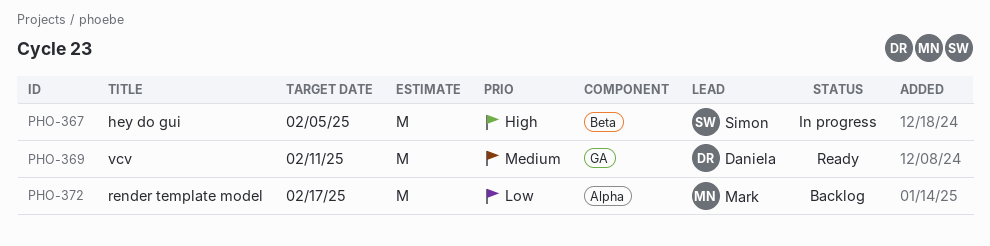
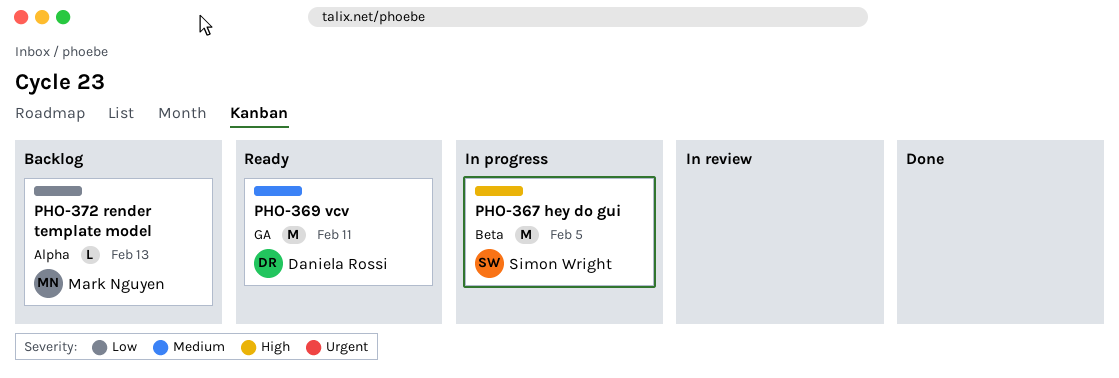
PHO-372, estimate: M -> L
PHO-372, due: Feb 17 -> Feb 13

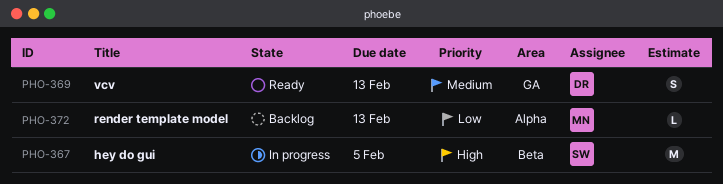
PHO-369, estimate: M -> S
PHO-369, due: Feb 11 -> Feb 13

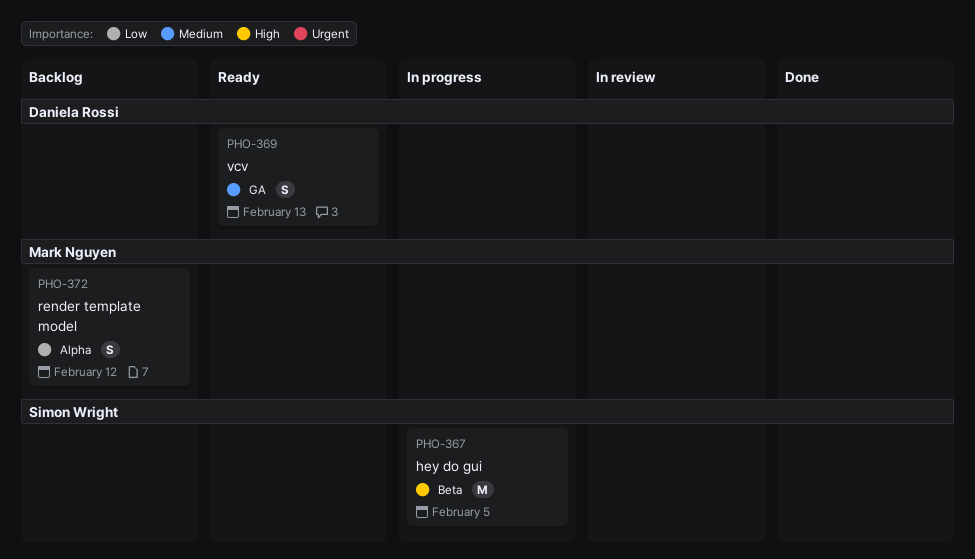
PHO-372, estimate: L -> S
PHO-372, due: Feb 13 -> Feb 12

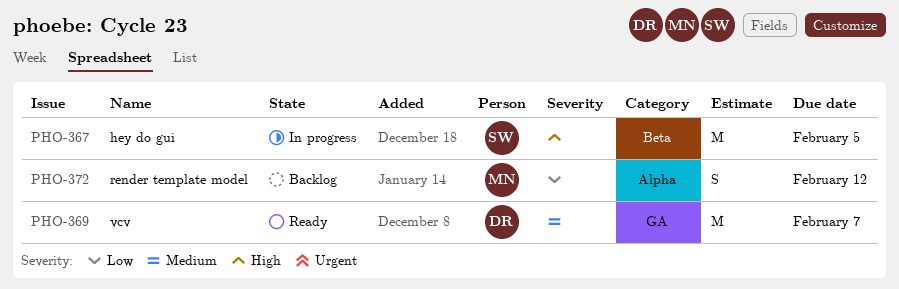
PHO-369, estimate: S -> M
PHO-369, due: Feb 13 -> Feb 7

